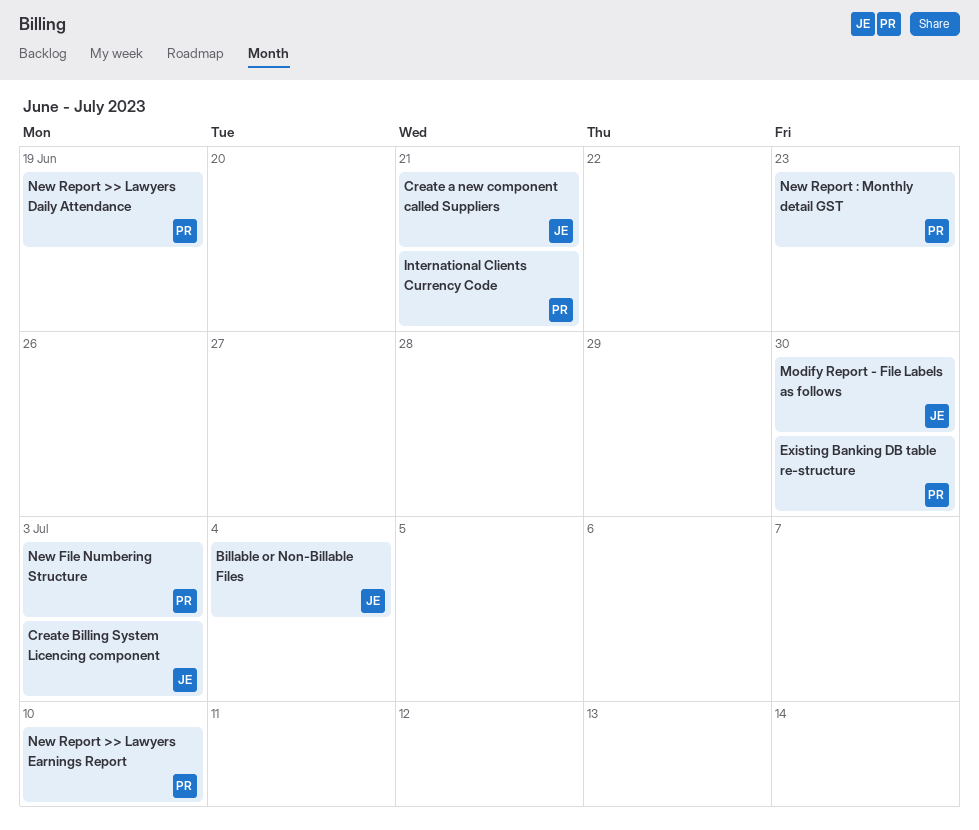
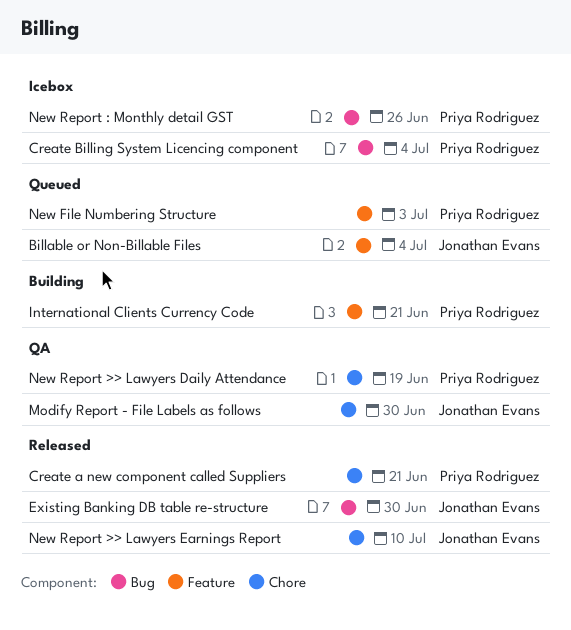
Create a new component called Suppliers, owner: Jonathan Evans -> Priya Rodriguez
Create Billing System Licencing component, owner: Jonathan Evans -> Priya Rodriguez
Create Billing System Licencing component, due: Jul 3 -> Jul 4
Existing Banking DB table re-structure, owner: Priya Rodriguez -> Jonathan Evans
New Report : Monthly detail GST, due: Jun 23 -> Jun 26
New Report >> Lawyers Earnings Report, owner: Priya Rodriguez -> Jonathan Evans

